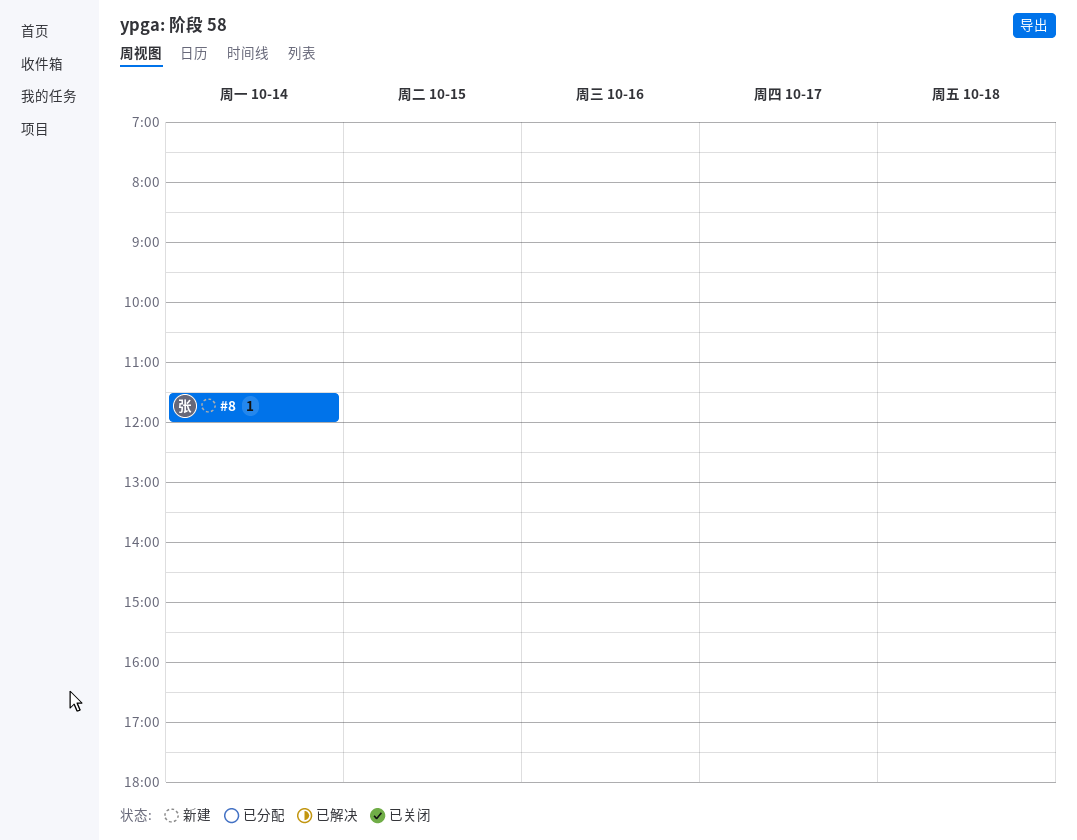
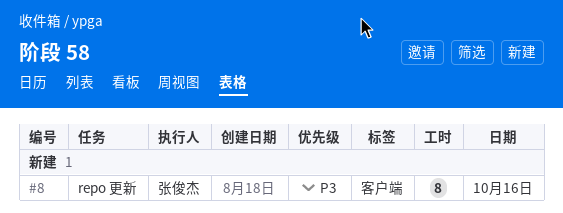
#8, estimate: 1 -> 8
#8, day: Oct 14 -> Oct 16

